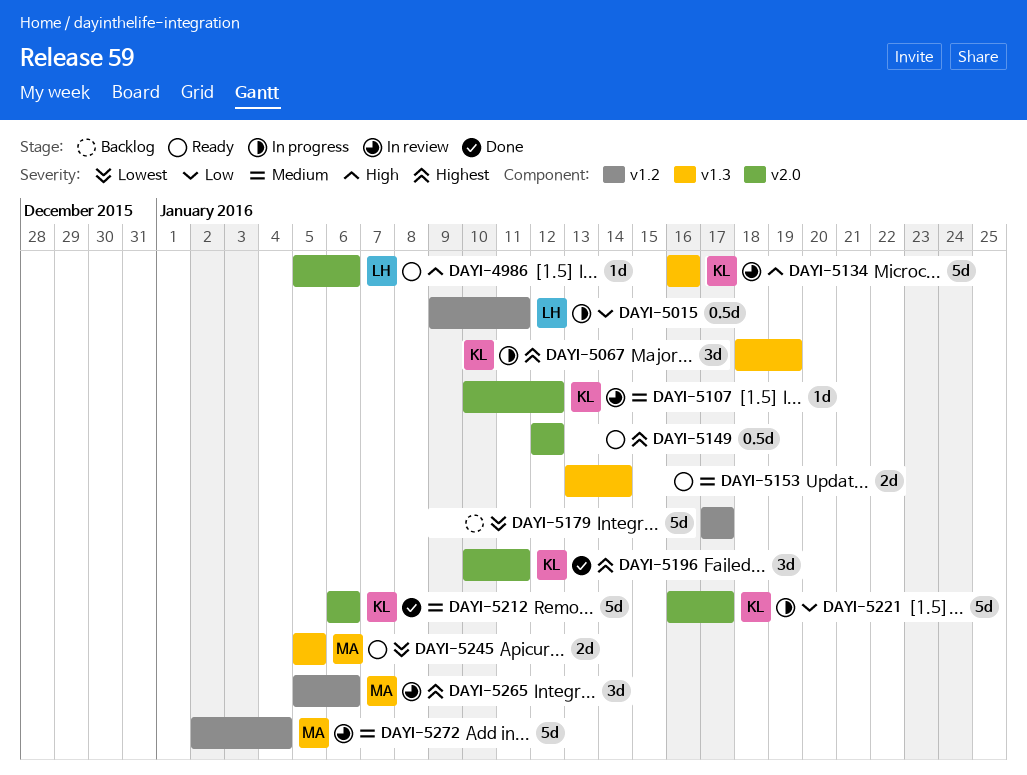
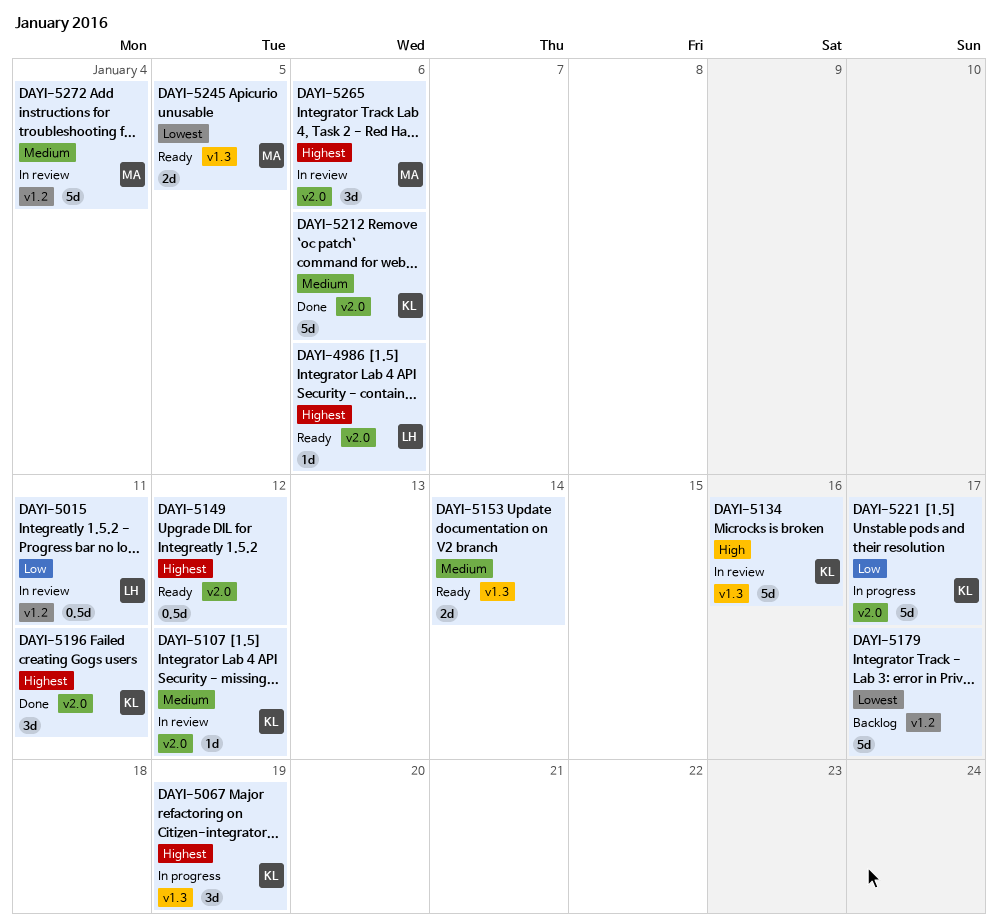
DAYI-4986, priority: High -> Highest
DAYI-5015, status: In progress -> In review
DAYI-5265, label: v1.2 -> v2.0

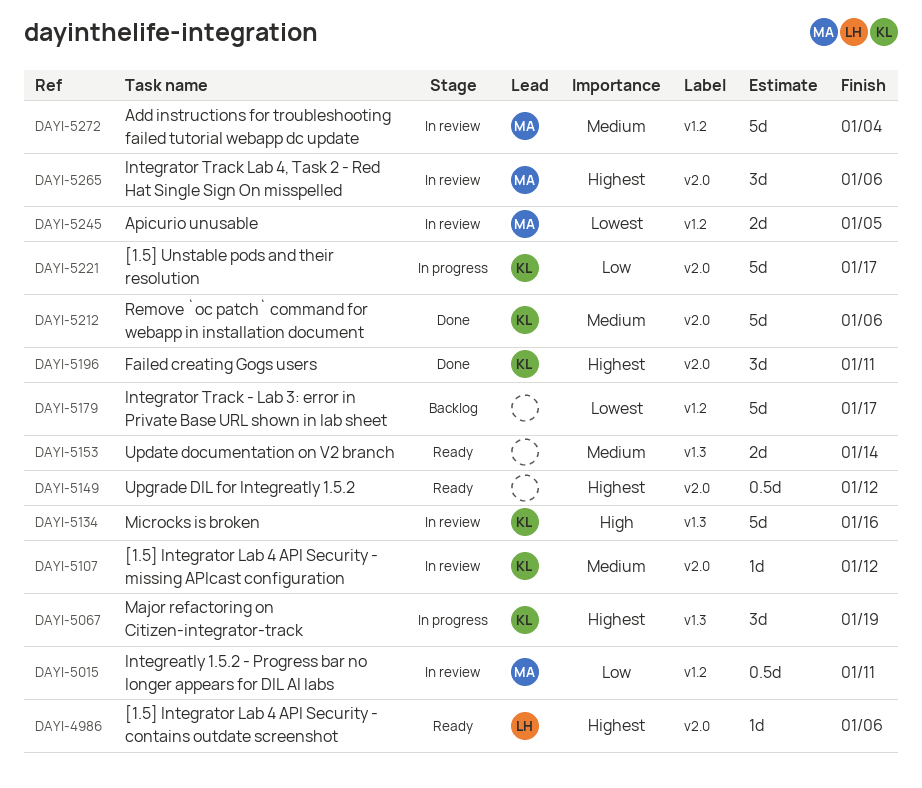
DAYI-5015, owner: LH -> MA
DAYI-5245, status: Ready -> In review
DAYI-5245, label: v1.3 -> v1.2

